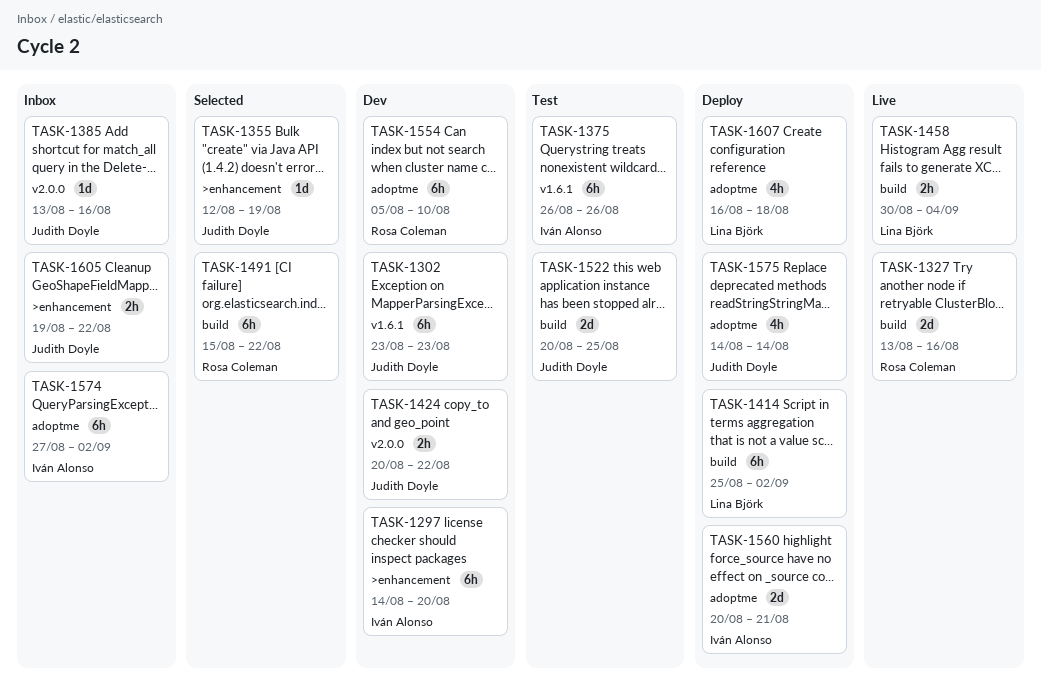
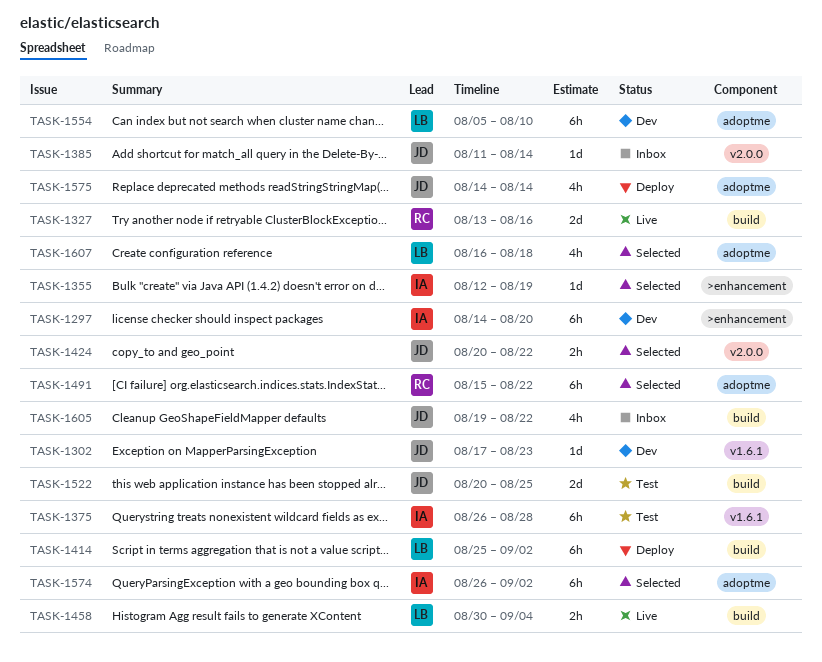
TASK-1302, estimate: 6h -> 1d
TASK-1302, start: Aug 23 -> Aug 17
TASK-1355, owner: Judith Doyle -> Iván Alonso
TASK-1375, due: Aug 26 -> Aug 28
TASK-1385, start: Aug 13 -> Aug 11
TASK-1385, due: Aug 16 -> Aug 14
TASK-1424, status: Dev -> Selected
TASK-1491, label: build -> adoptme
TASK-1554, owner: Rosa Coleman -> Lina Björk
TASK-1560: present -> none
TASK-1574, status: Inbox -> Selected
TASK-1574, start: Aug 27 -> Aug 26
TASK-1605, label: >enhancement -> build
TASK-1605, estimate: 2h -> 4h
TASK-1607, status: Deploy -> Selected

